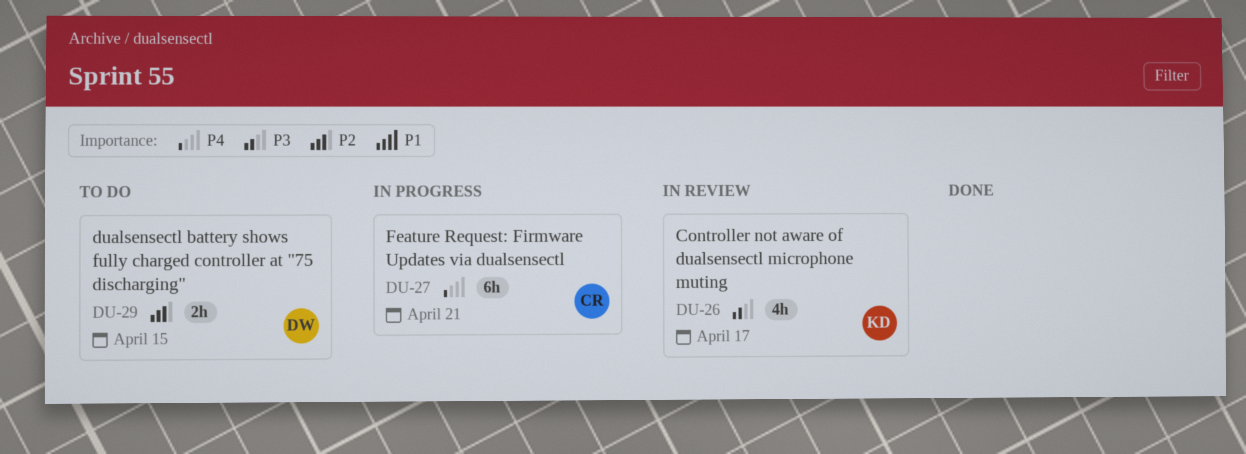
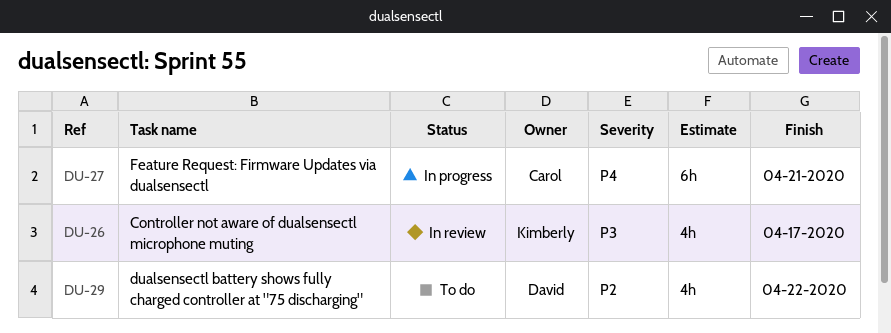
DU-29, estimate: 2h -> 4h
DU-29, due: Apr 15 -> Apr 22

